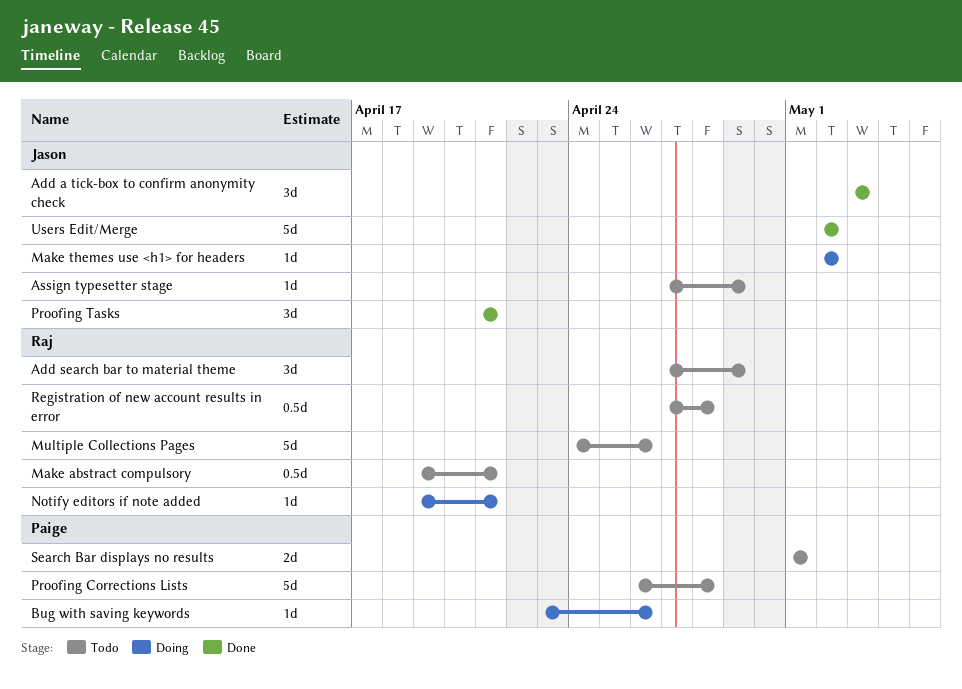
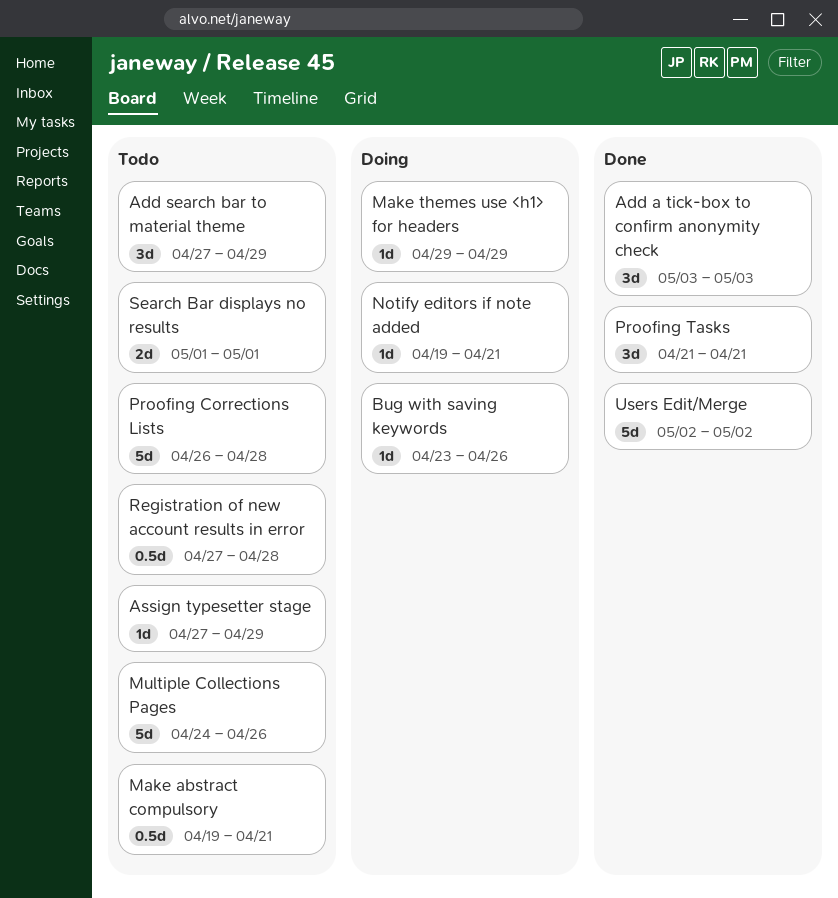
Make themes use <h1> for headers, start: May 2 -> Apr 29
Make themes use <h1> for headers, due: May 2 -> Apr 29

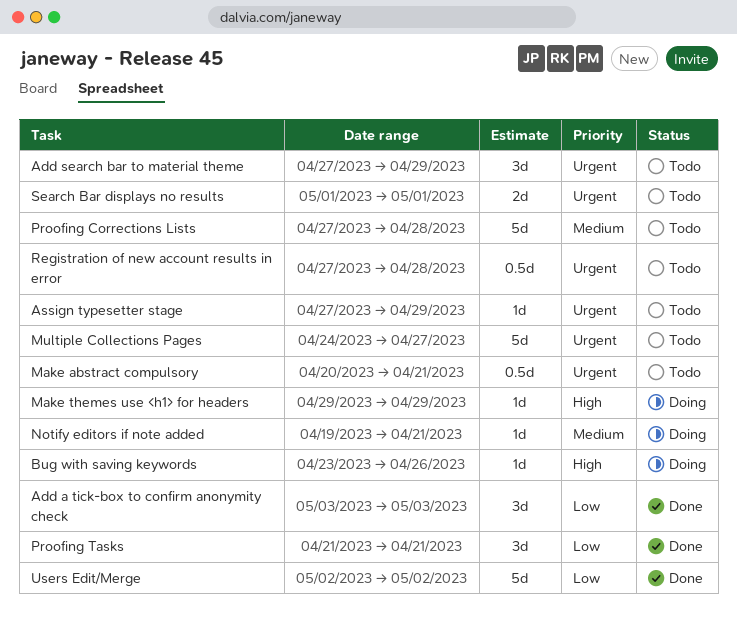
Make abstract compulsory, start: Apr 19 -> Apr 20
Multiple Collections Pages, due: Apr 26 -> Apr 27
Proofing Corrections Lists, start: Apr 26 -> Apr 27

